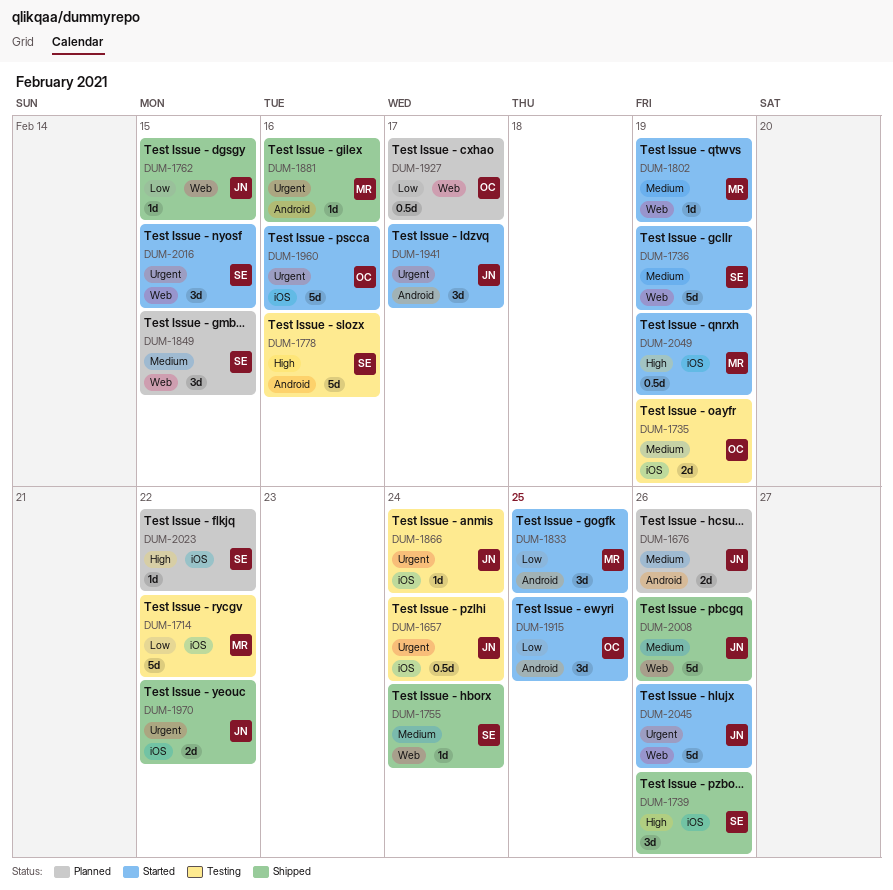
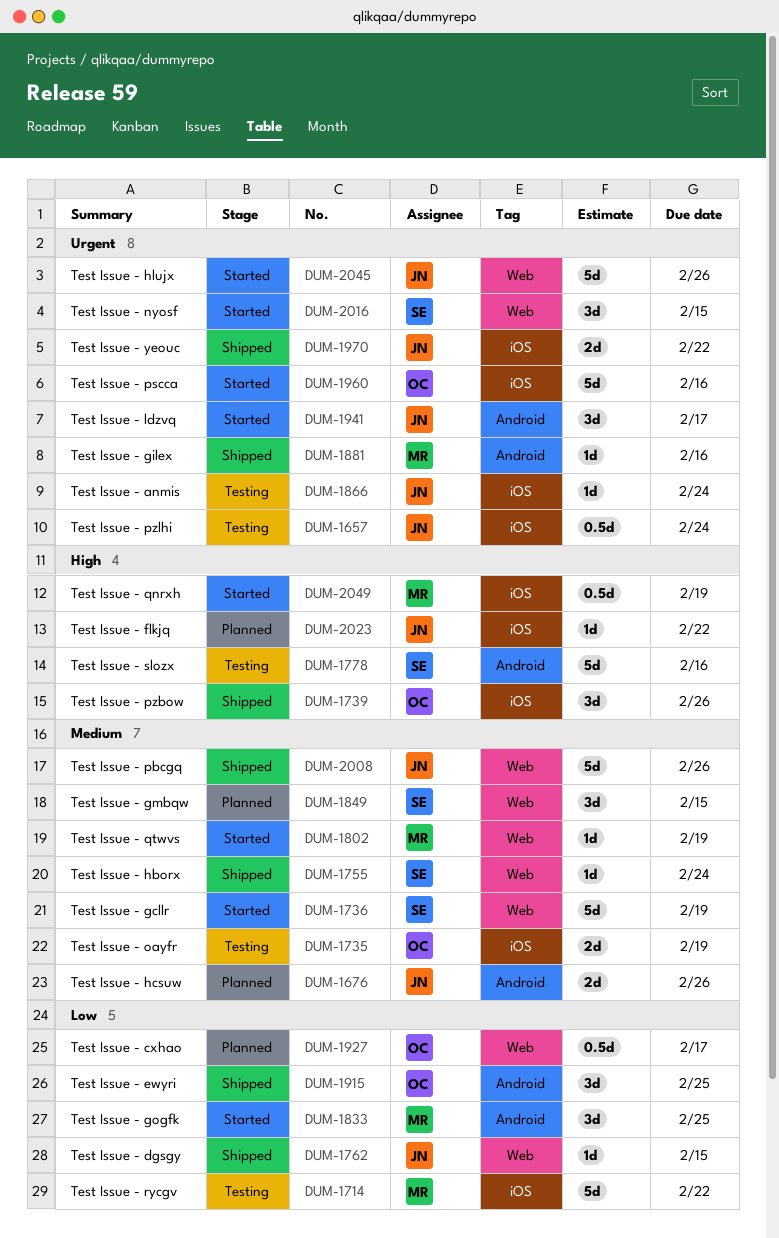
DUM-1739, owner: SE -> OC
DUM-1915, status: Started -> Shipped
DUM-2023, owner: SE -> JN

